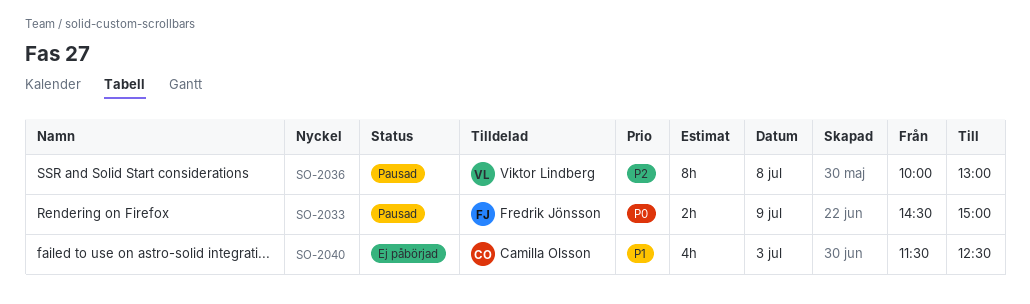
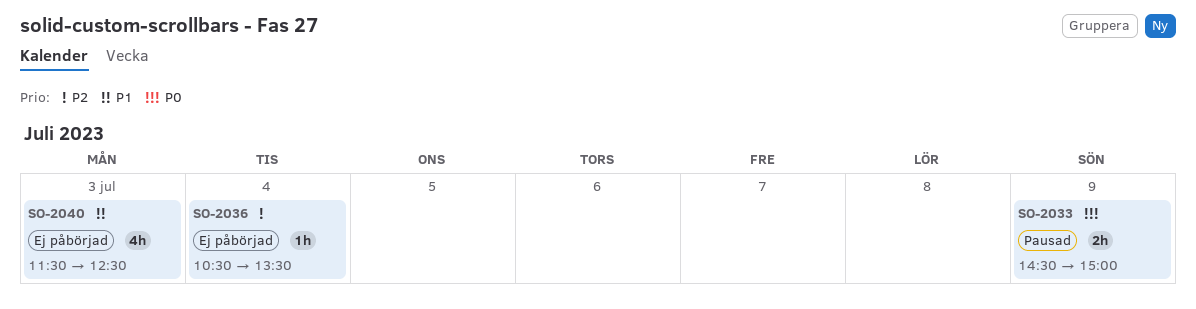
SO-2036, status: Pausad -> Ej påbörjad
SO-2036, estimate: 8h -> 1h
SO-2036, day: Jul 8 -> Jul 4
SO-2036, begins: 10:00 -> 10:30
SO-2036, ends: 13:00 -> 13:30

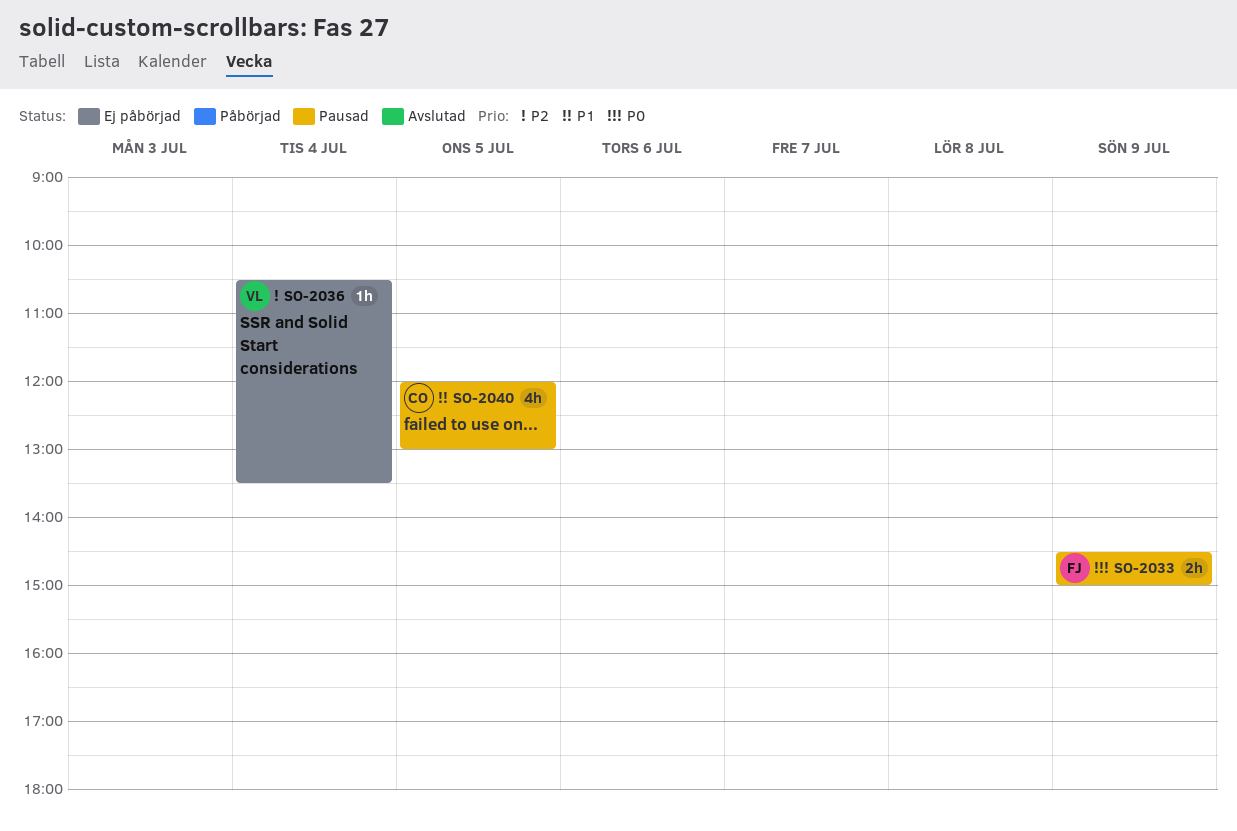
SO-2040, status: Ej påbörjad -> Pausad
SO-2040, day: Jul 3 -> Jul 5
SO-2040, begins: 11:30 -> 12:00
SO-2040, ends: 12:30 -> 13:00

